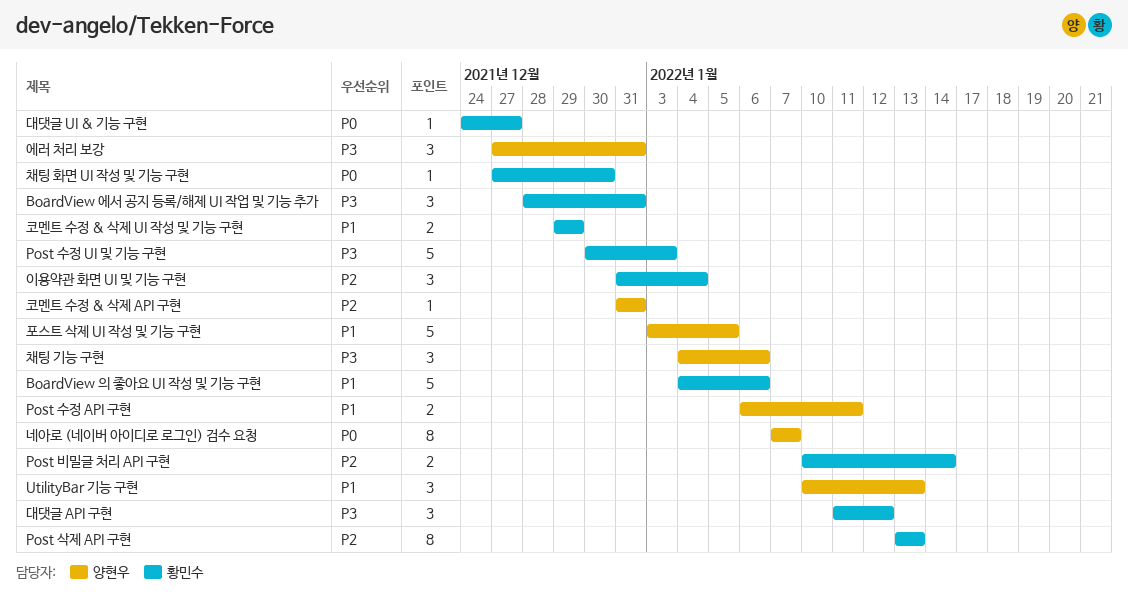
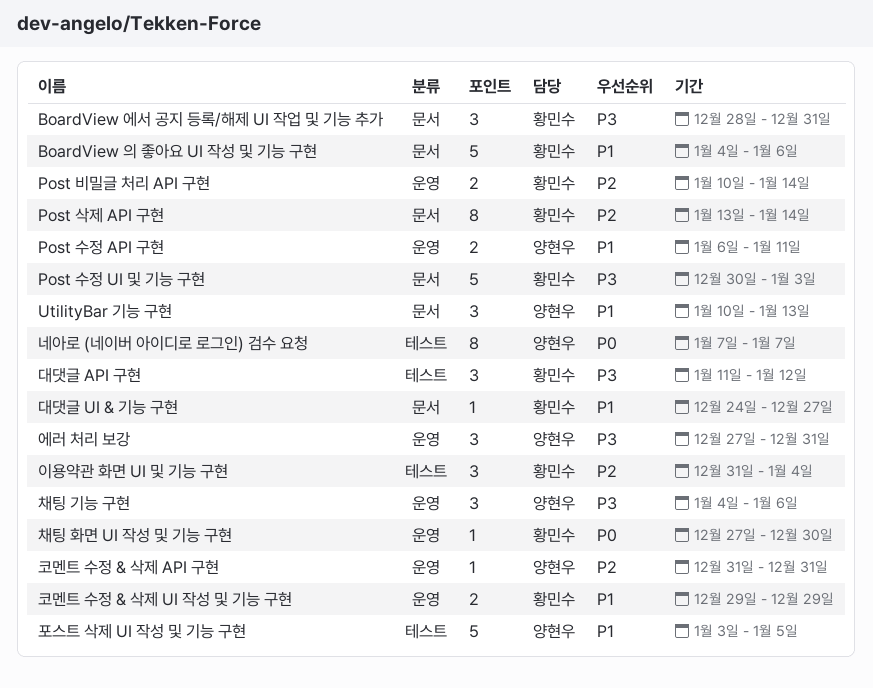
Post 삭제 API 구현, due: Jan 13 -> Jan 14
대댓글 UI & 기능 구현, priority: P0 -> P1

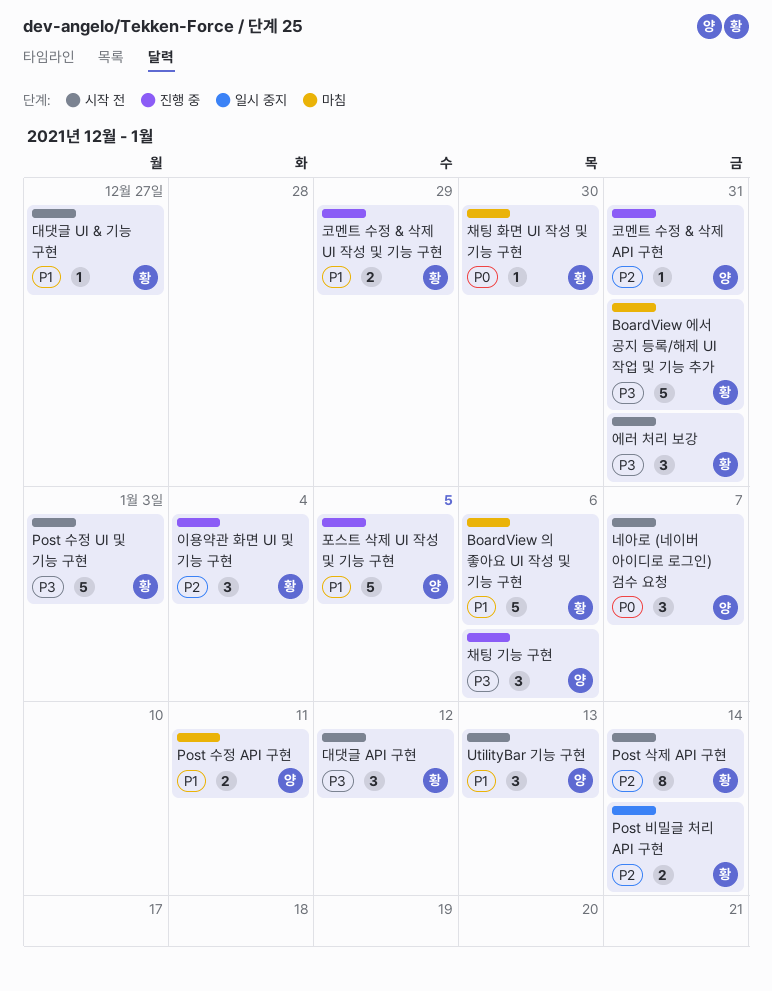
BoardView 에서 공지 등록/해제 UI 작업 및 기능 추가, estimate: 3 -> 5
네아로 (네이버 아이디로 로그인) 검수 요청, estimate: 8 -> 3
에러 처리 보강, owner: 양현우 -> 황민수

